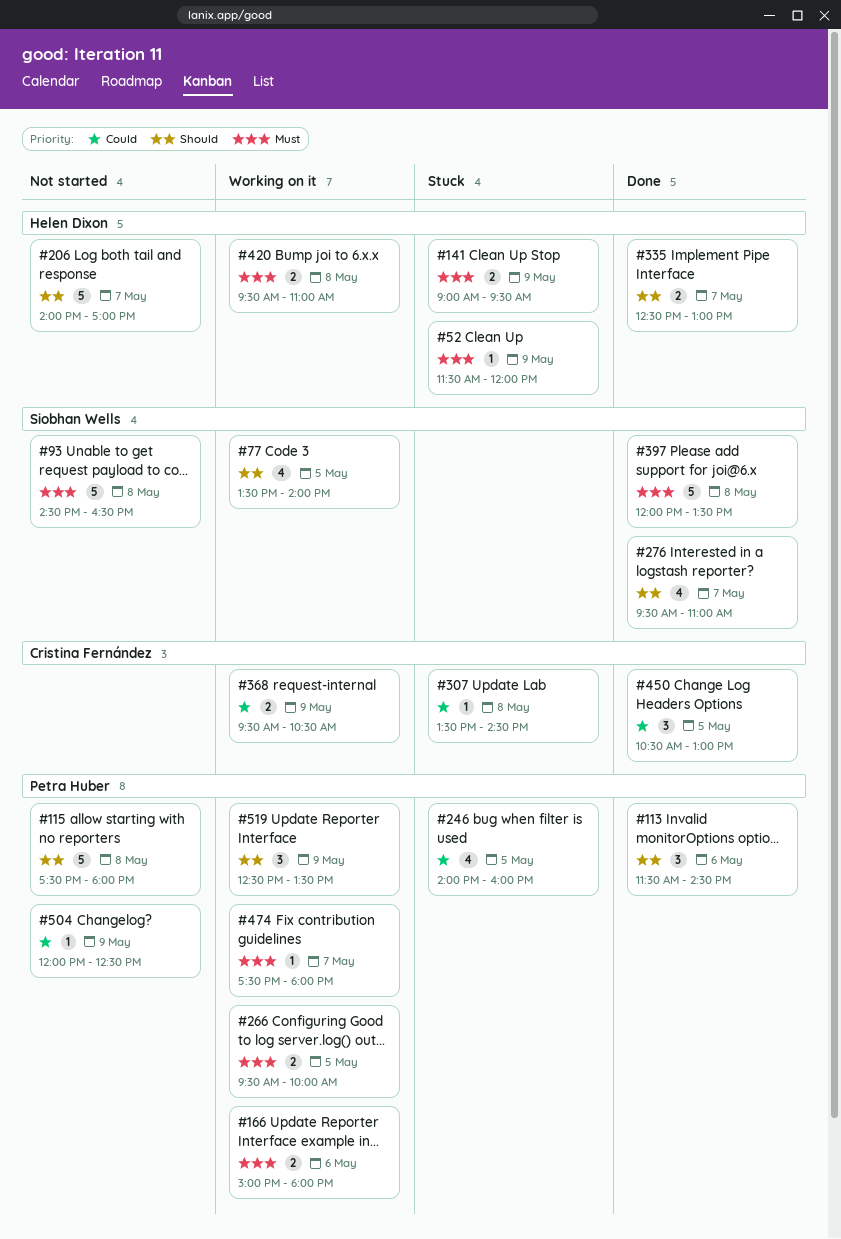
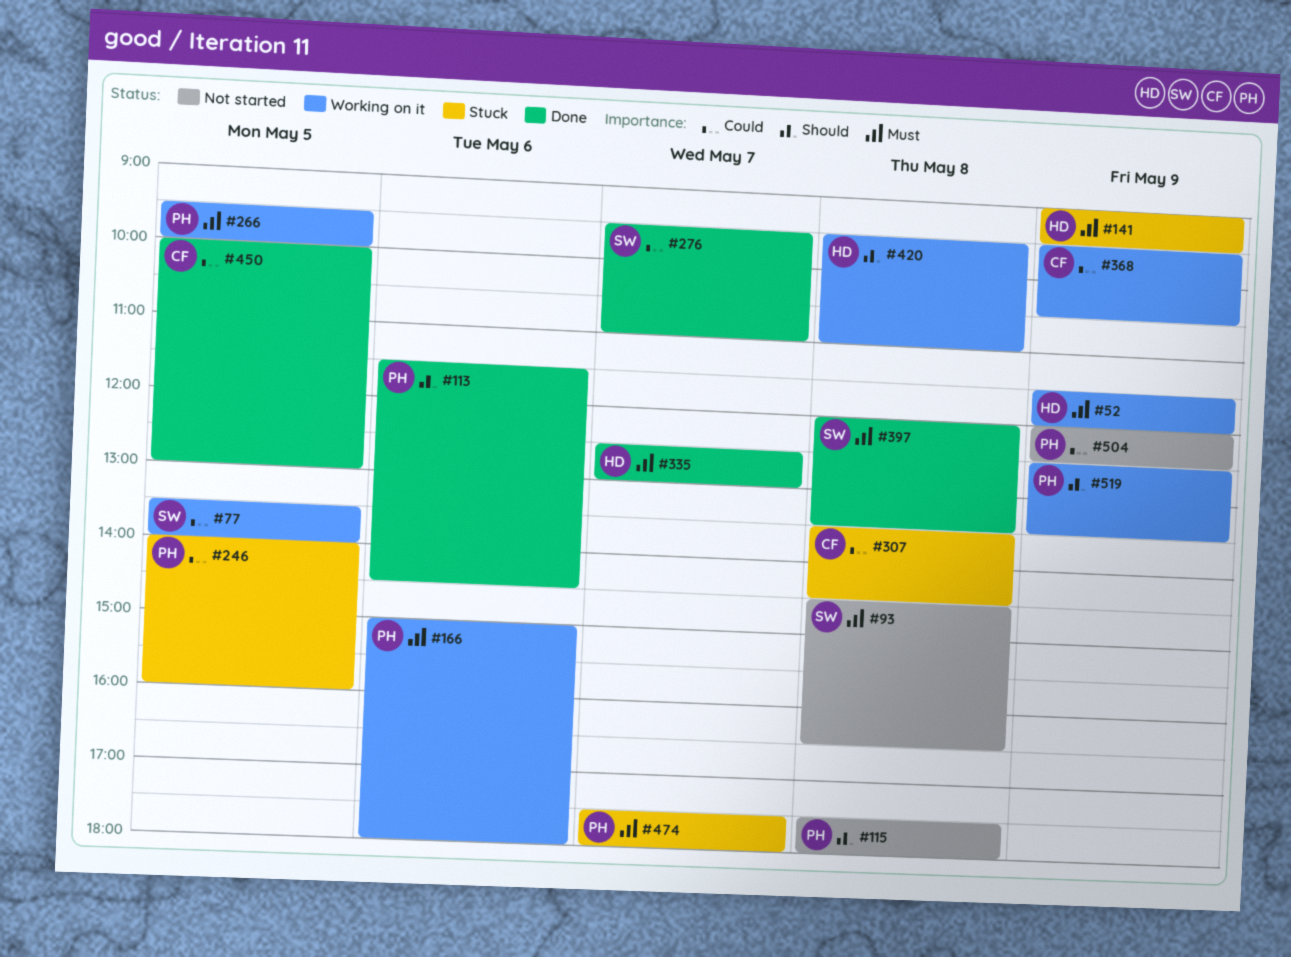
#52, status: Stuck -> Working on it
#77, priority: Should -> Could
#206: present -> none
#276, priority: Should -> Could
#335, priority: Should -> Must
#420, priority: Must -> Should
#450, begins: 10:30 -> 10:00
#474, status: Working on it -> Stuck

